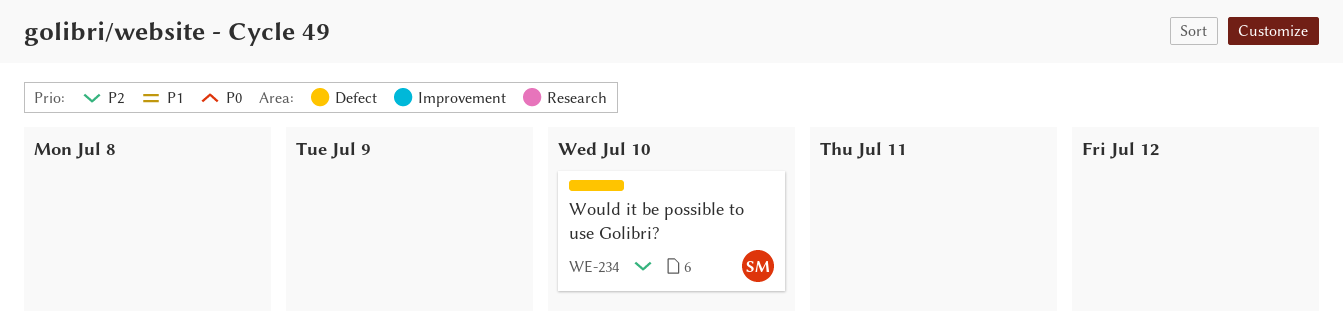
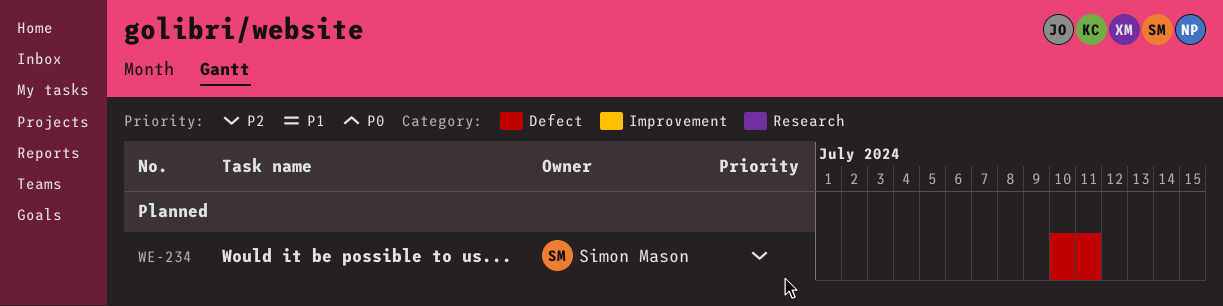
WE-234, due: Jul 10 -> Jul 11

